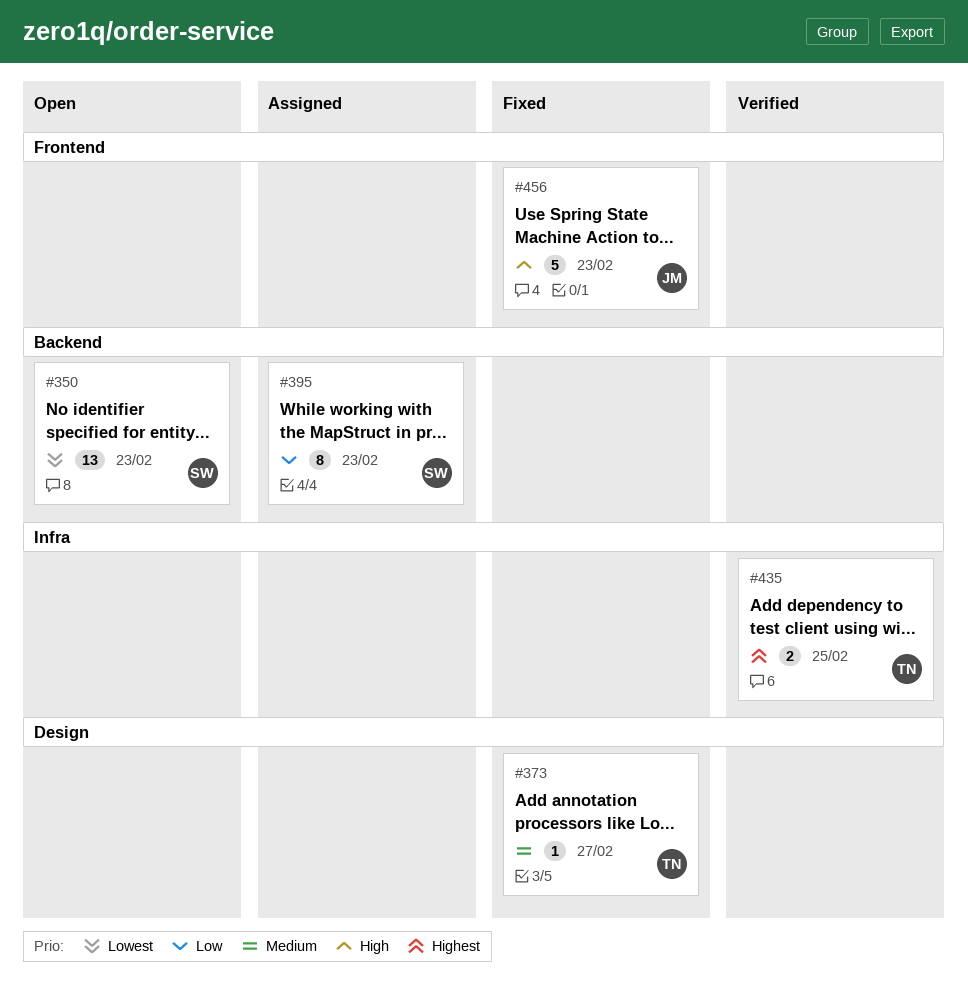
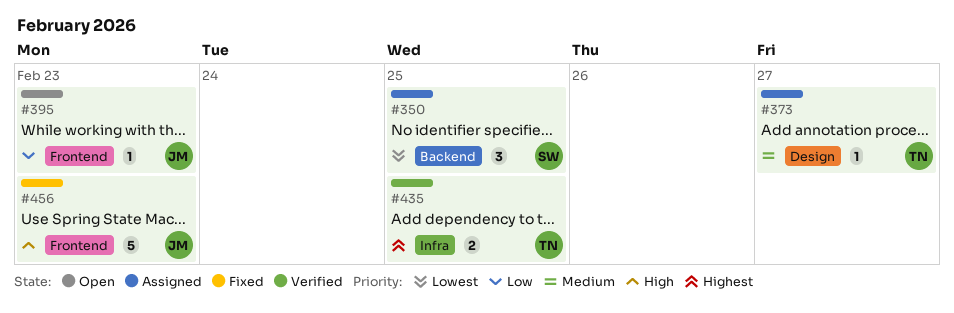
#350, status: Open -> Assigned
#350, estimate: 13 -> 3
#350, due: Feb 23 -> Feb 25
#373, status: Fixed -> Assigned
#395, status: Assigned -> Open
#395, owner: SW -> JM
#395, label: Backend -> Frontend
#395, estimate: 8 -> 1

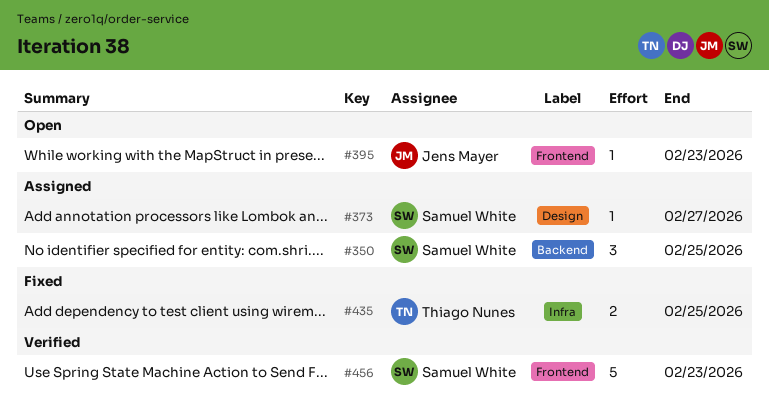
#373, owner: Thiago Nunes -> Samuel White
#435, status: Verified -> Fixed
#456, status: Fixed -> Verified
#456, owner: Jens Mayer -> Samuel White

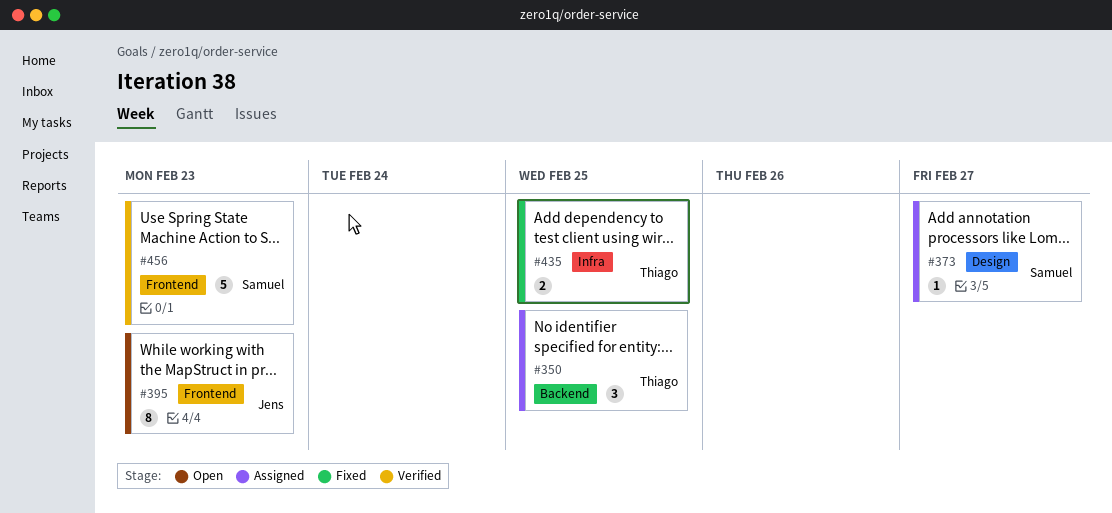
#350, owner: Samuel White -> Thiago Nunes
#395, estimate: 1 -> 8

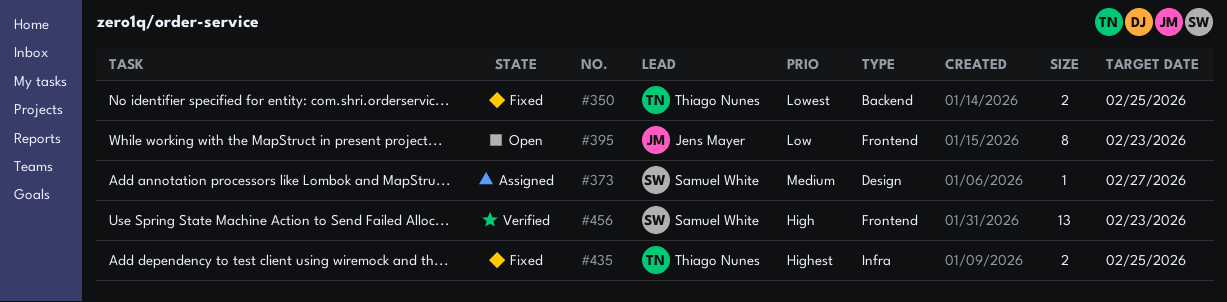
#350, status: Assigned -> Fixed
#350, estimate: 3 -> 2
#456, estimate: 5 -> 13

